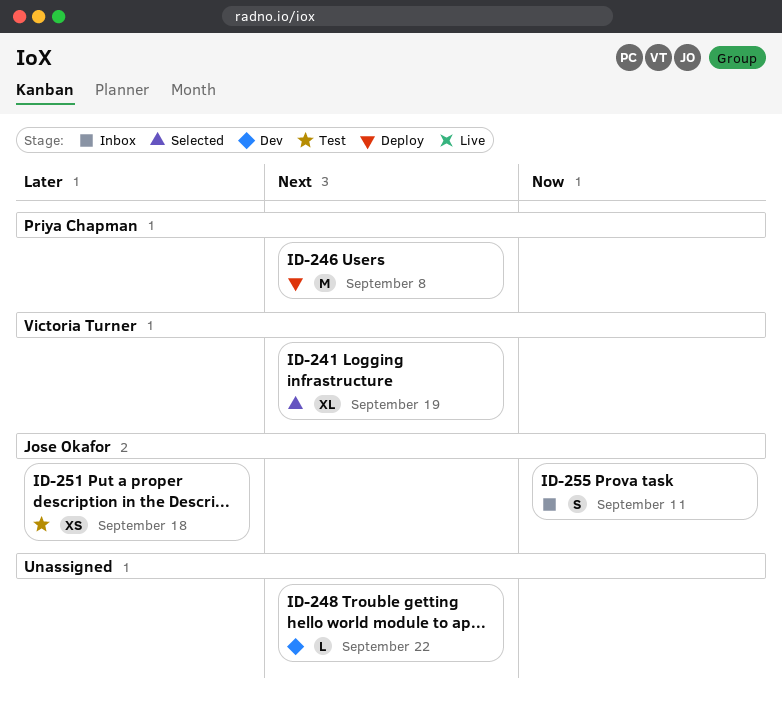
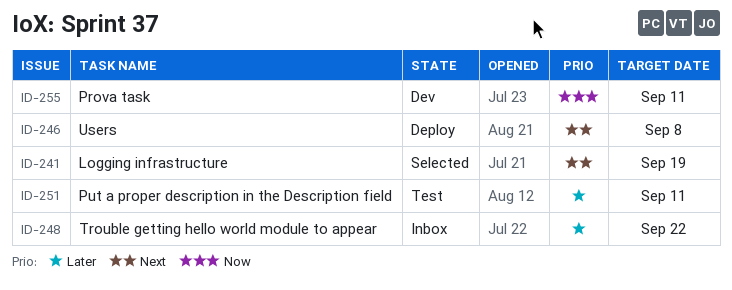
ID-248, status: Dev -> Inbox
ID-248, priority: Next -> Later
ID-251, due: Sep 18 -> Sep 11
ID-255, status: Inbox -> Dev

